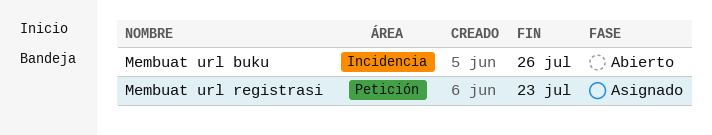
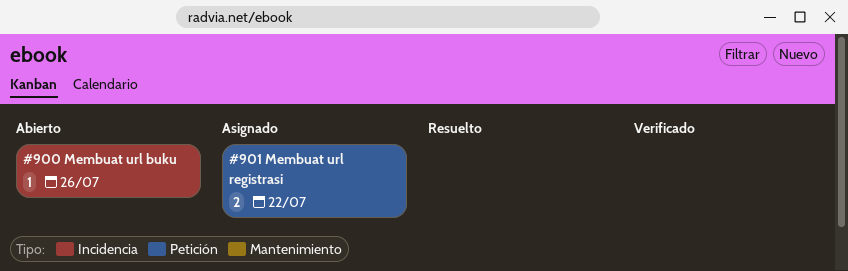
Membuat url registrasi, due: Jul 23 -> Jul 22

